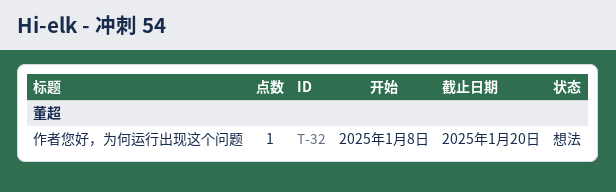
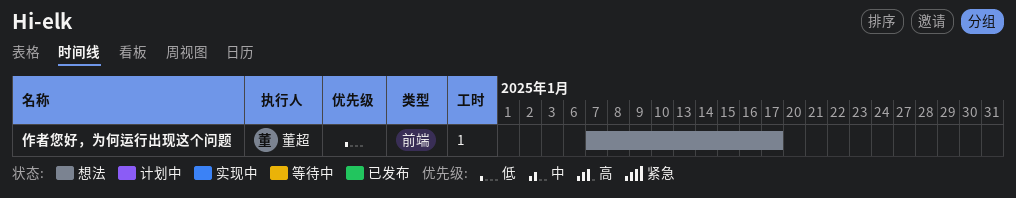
作者您好，为何运行出现这个问题, start: Jan 8 -> Jan 7
作者您好，为何运行出现这个问题, due: Jan 20 -> Jan 17

